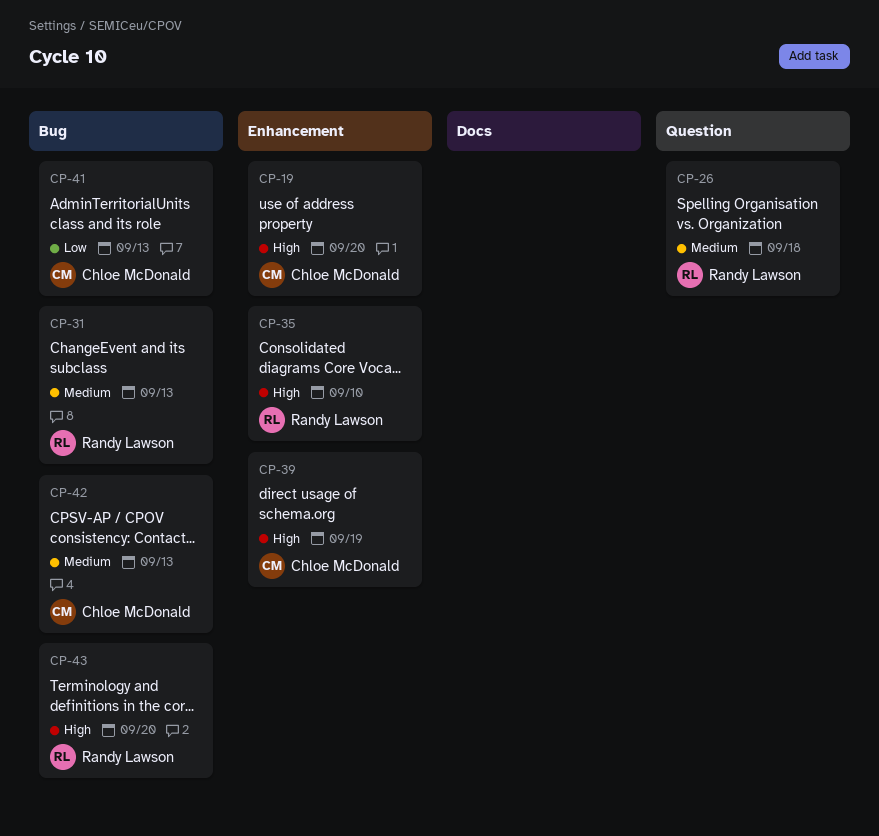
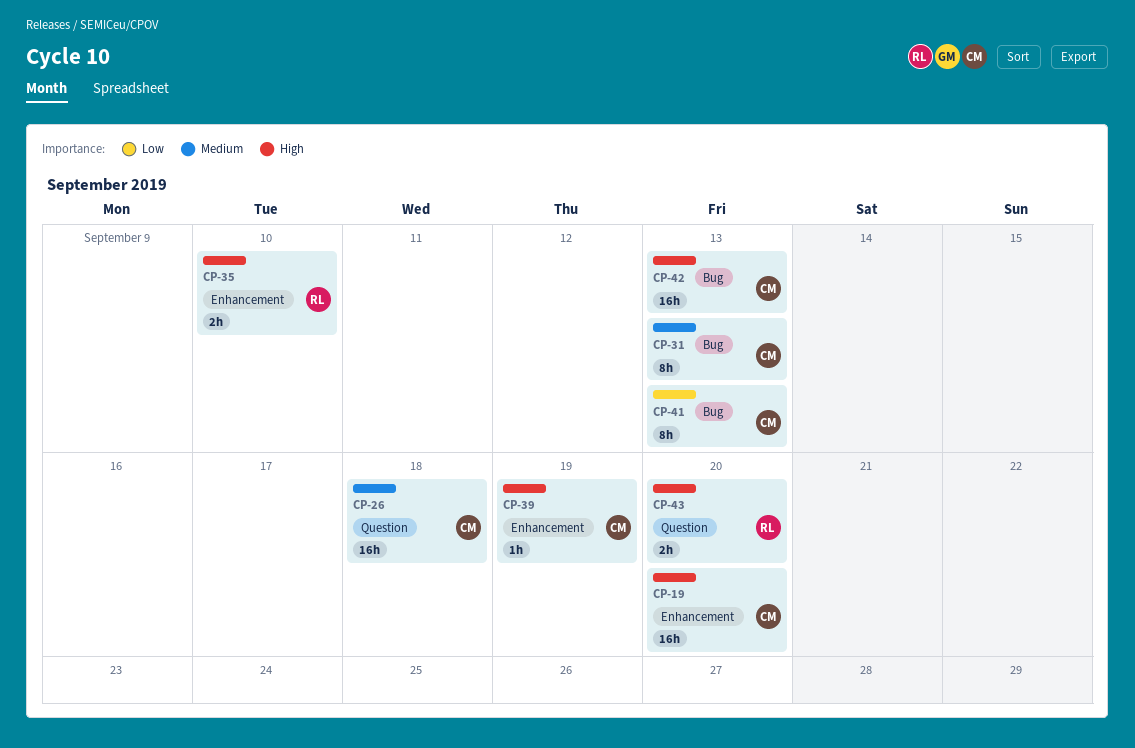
CP-26, owner: Randy Lawson -> Chloe McDonald
CP-31, owner: Randy Lawson -> Chloe McDonald
CP-42, priority: Medium -> High
CP-43, label: Bug -> Question

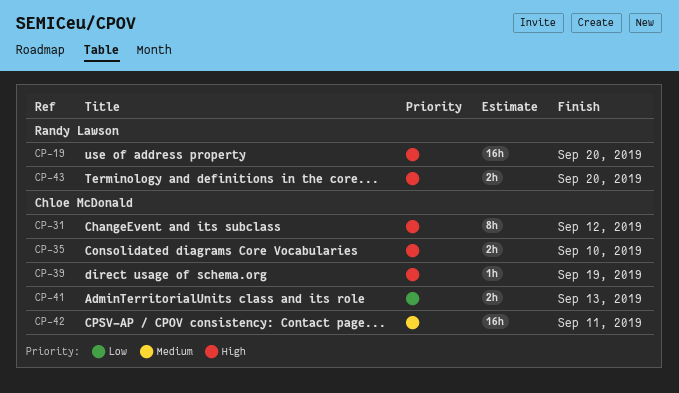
CP-19, owner: Chloe McDonald -> Randy Lawson
CP-26: present -> none
CP-31, priority: Medium -> High
CP-31, due: Sep 13 -> Sep 12
CP-35, owner: Randy Lawson -> Chloe McDonald
CP-41, estimate: 8h -> 2h
CP-42, priority: High -> Medium
CP-42, due: Sep 13 -> Sep 11

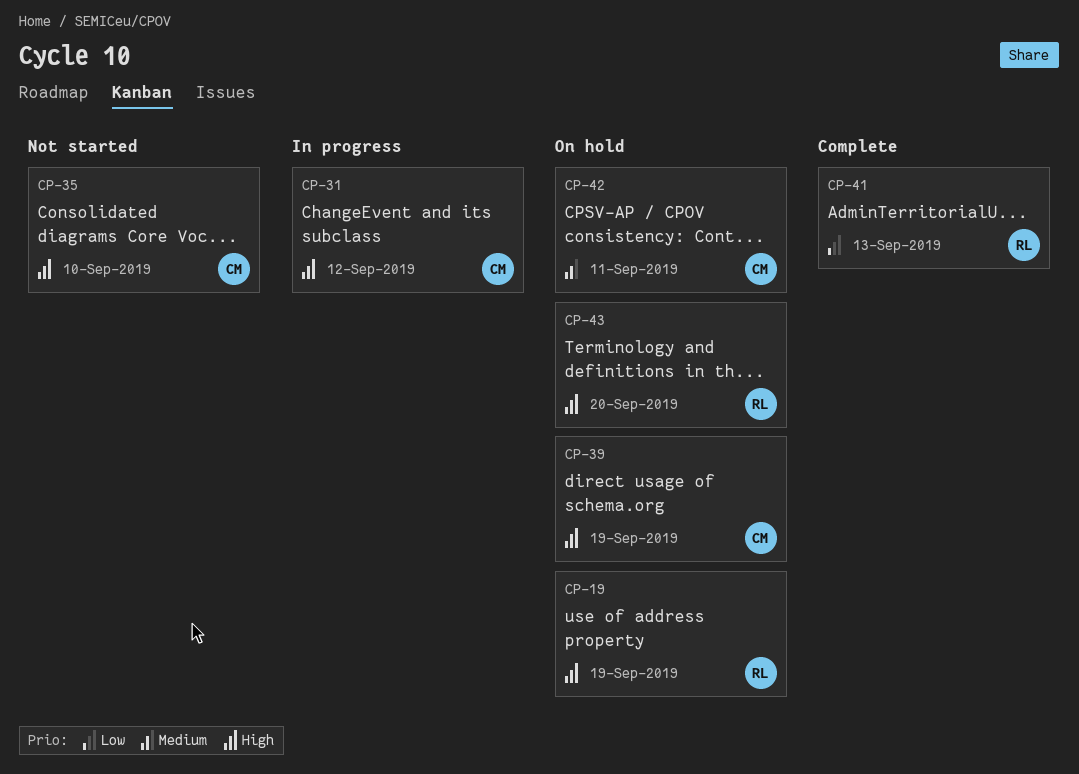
CP-19, due: Sep 20 -> Sep 19
CP-41, owner: Chloe McDonald -> Randy Lawson

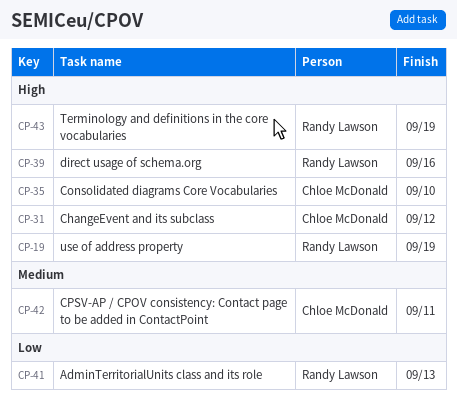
CP-39, owner: Chloe McDonald -> Randy Lawson
CP-39, due: Sep 19 -> Sep 16
CP-43, due: Sep 20 -> Sep 19

